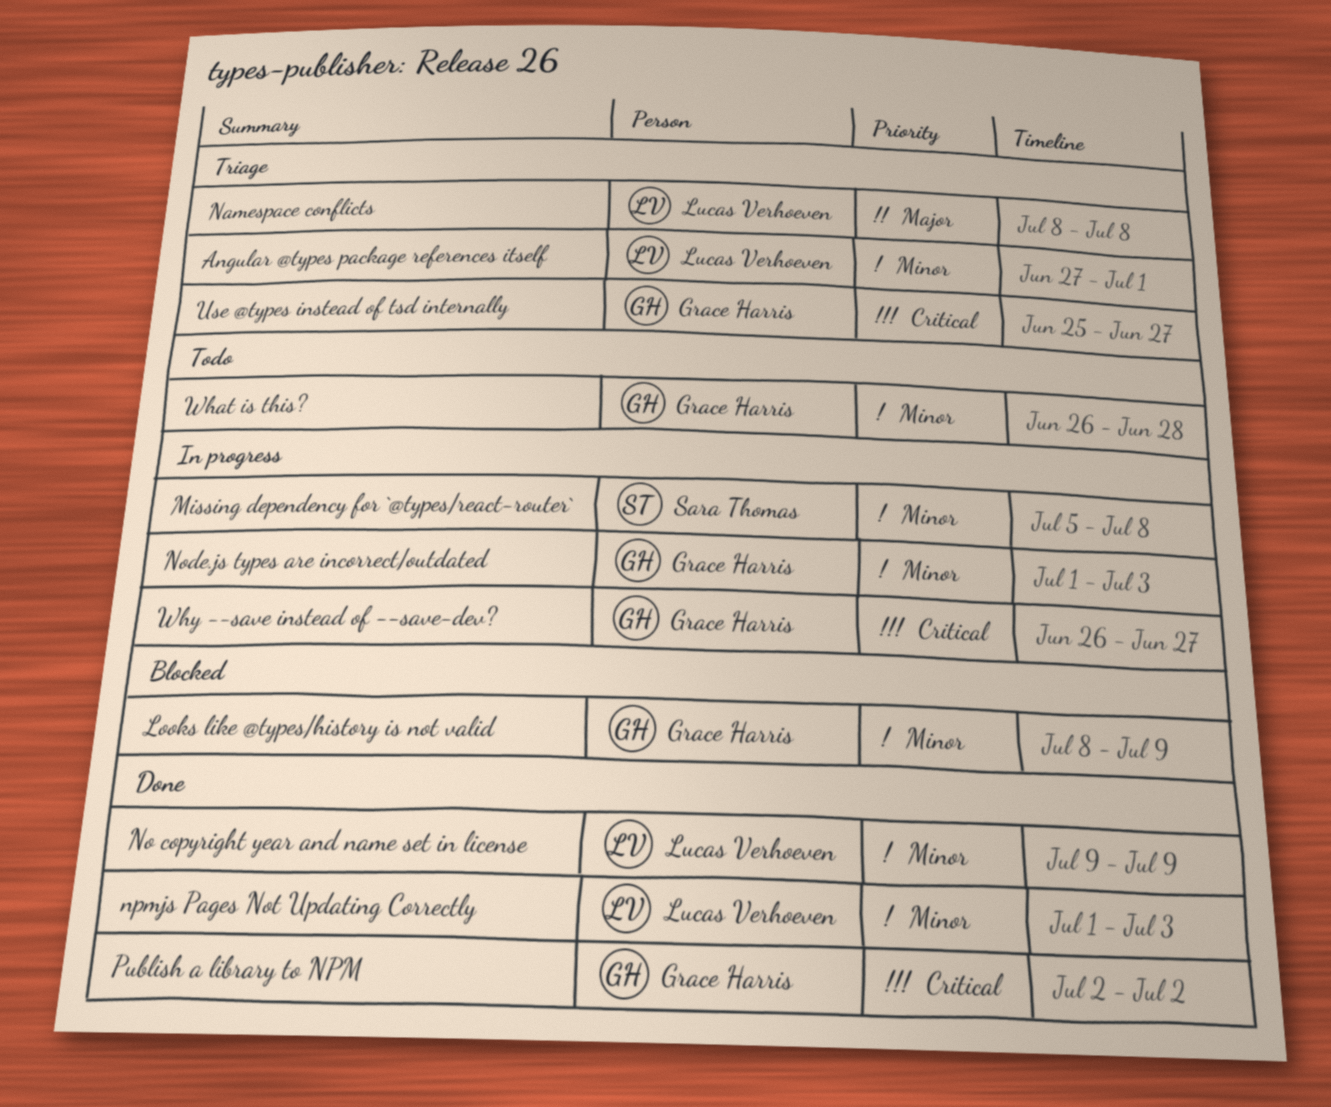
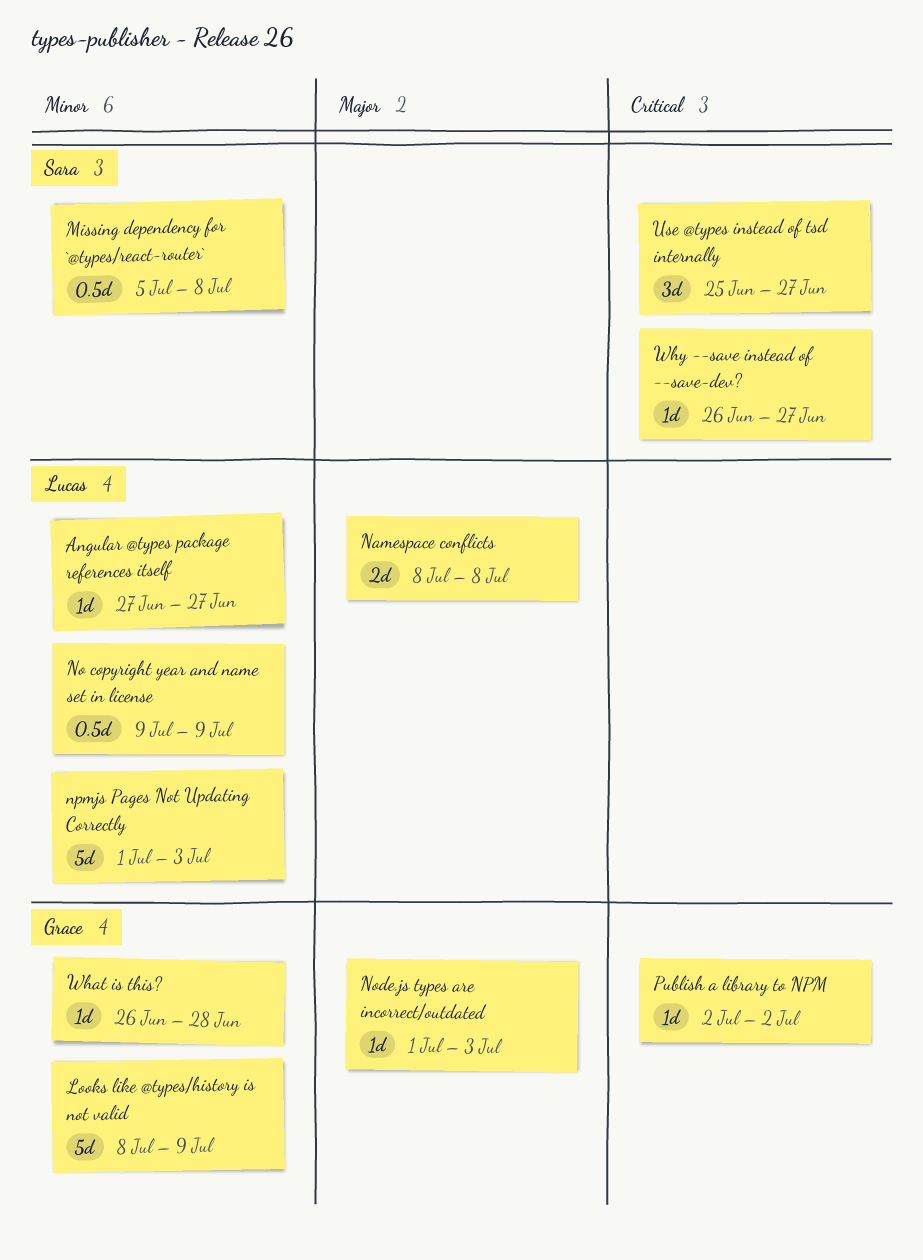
Angular @types package references itself, due: Jul 1 -> Jun 27
Node.js types are incorrect/outdated, priority: Minor -> Major
Use @types instead of tsd internally, owner: Grace Harris -> Sara Thomas
Why --save instead of --save-dev?, owner: Grace Harris -> Sara Thomas

